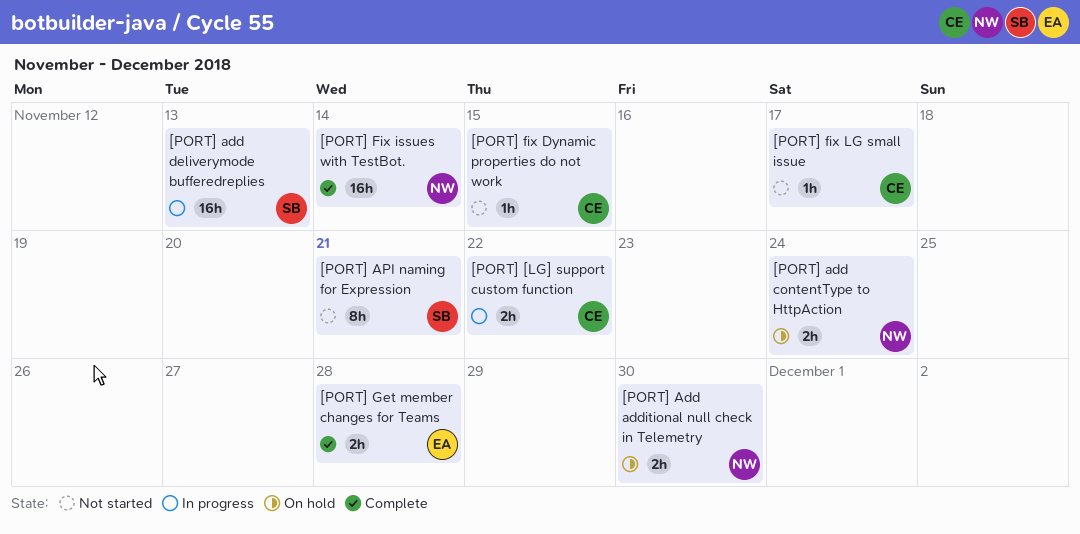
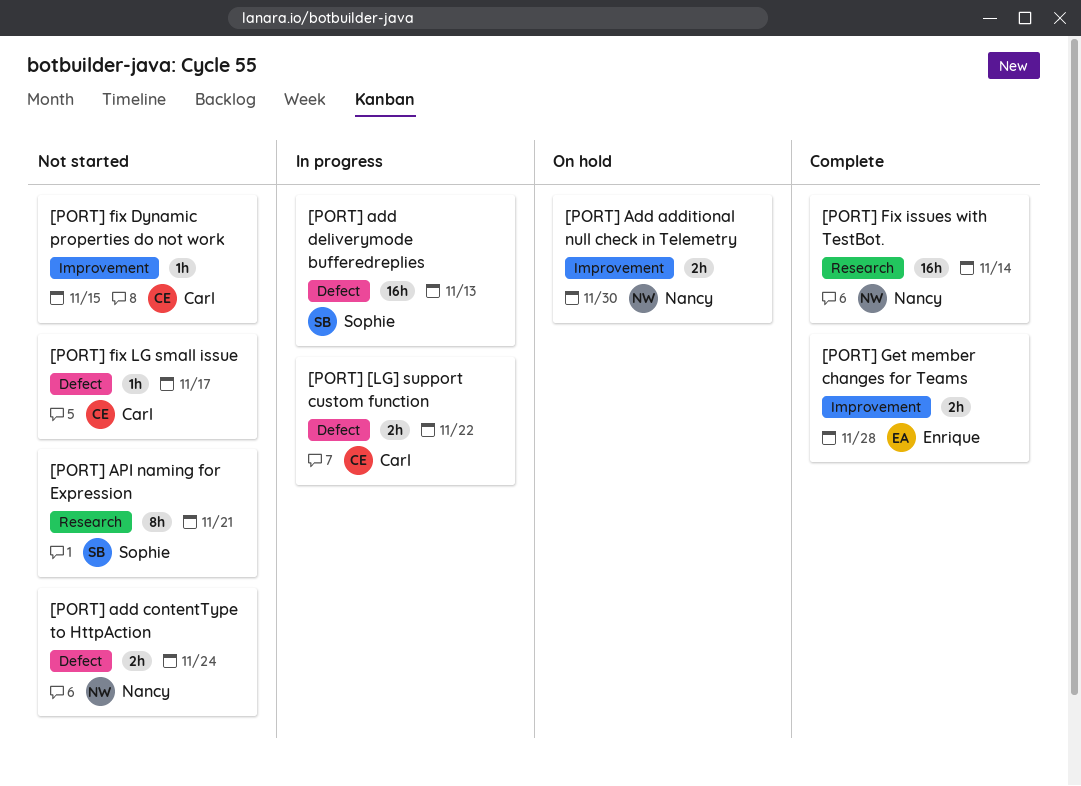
[PORT] add contentType to HttpAction, status: On hold -> Not started

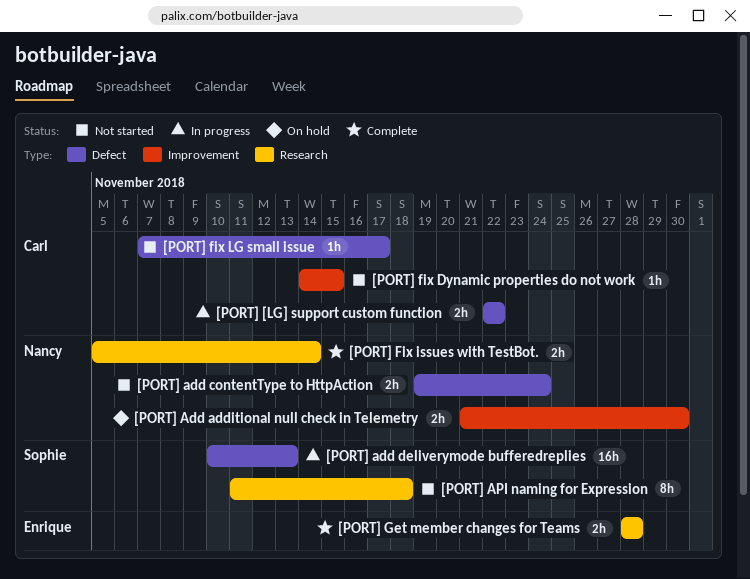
[PORT] API naming for Expression, due: Nov 21 -> Nov 18
[PORT] Fix issues with TestBot., estimate: 16h -> 2h
[PORT] Get member changes for Teams, label: Improvement -> Research

